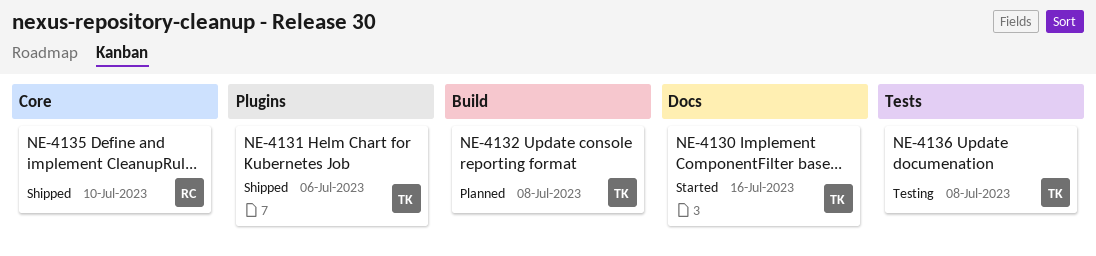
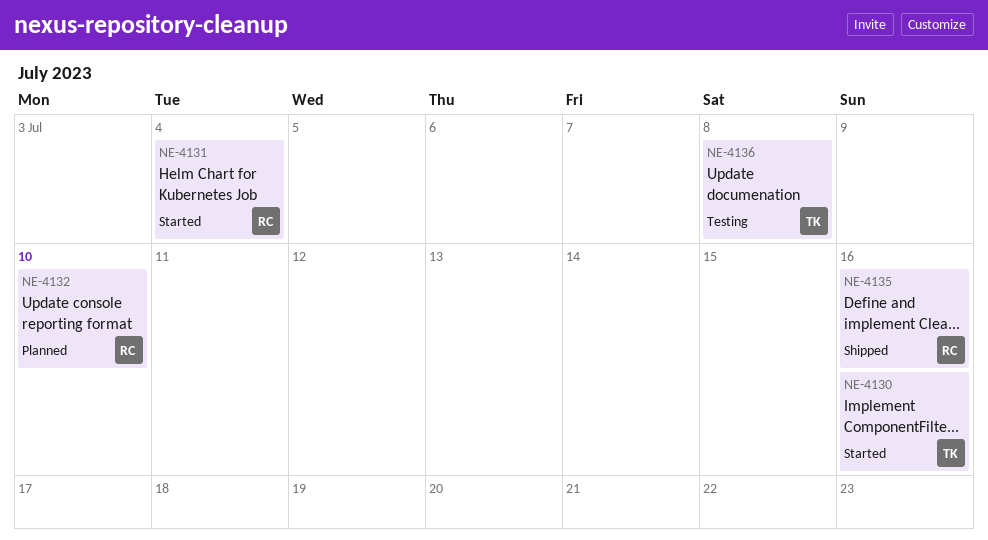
NE-4131, status: Shipped -> Started
NE-4131, owner: TK -> RC
NE-4131, due: Jul 6 -> Jul 4
NE-4132, owner: TK -> RC
NE-4132, due: Jul 8 -> Jul 10
NE-4135, due: Jul 10 -> Jul 16

